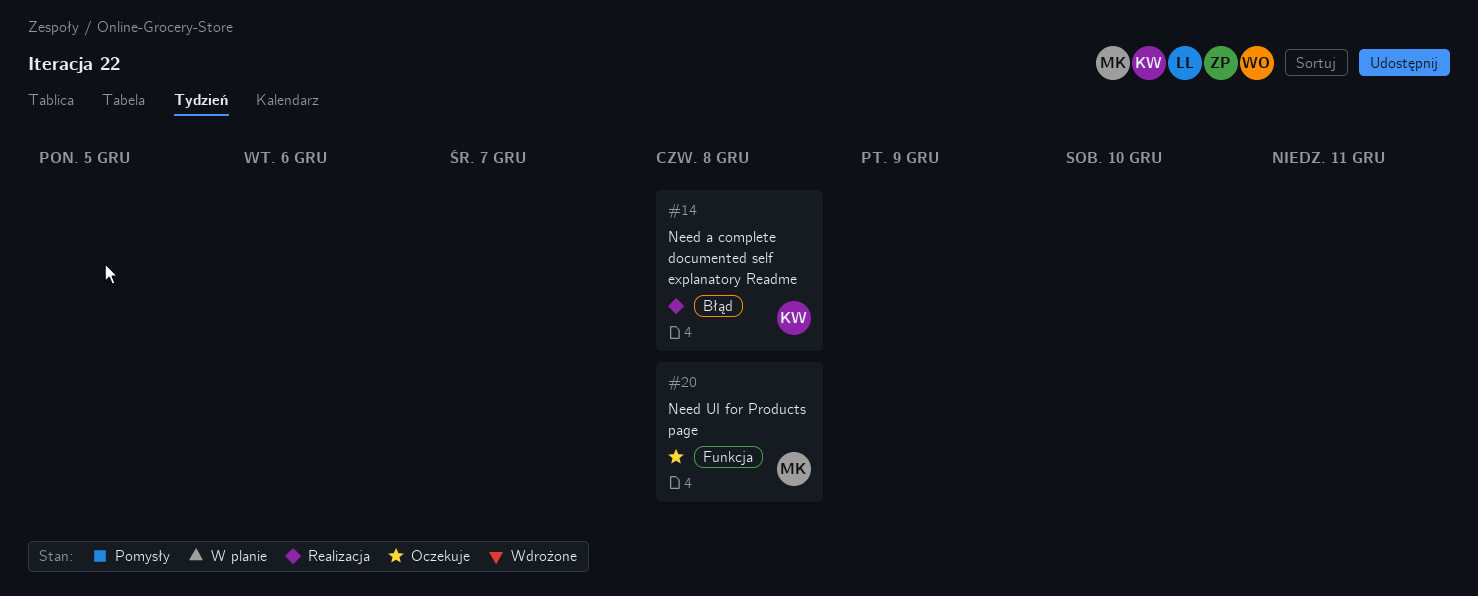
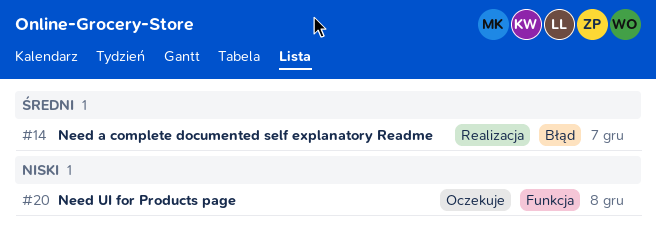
#14, due: Dec 8 -> Dec 7

